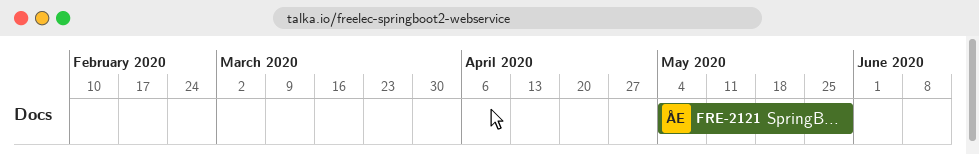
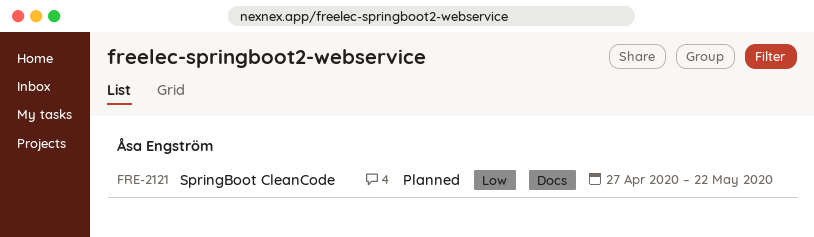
FRE-2121, start: May 4 -> Apr 27
FRE-2121, due: May 29 -> May 22

